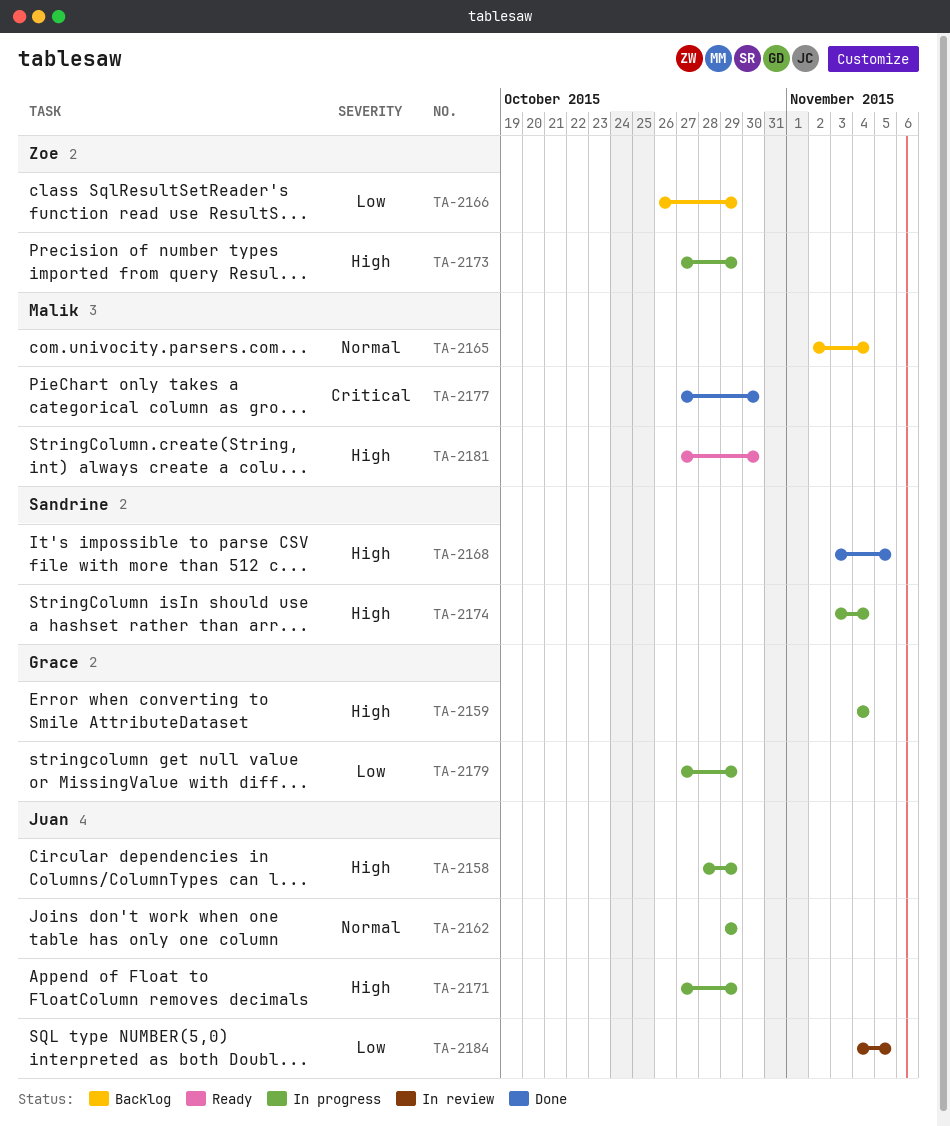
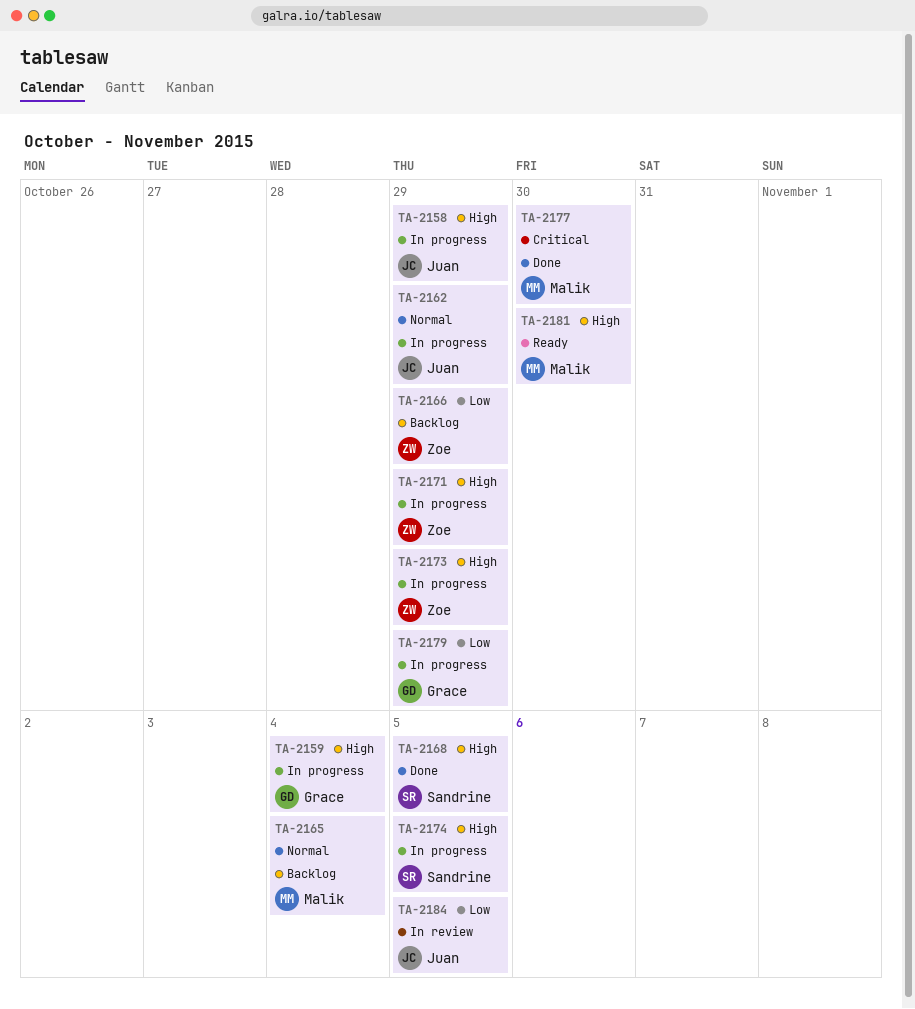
TA-2171, owner: Juan -> Zoe
TA-2174, due: Nov 4 -> Nov 5

